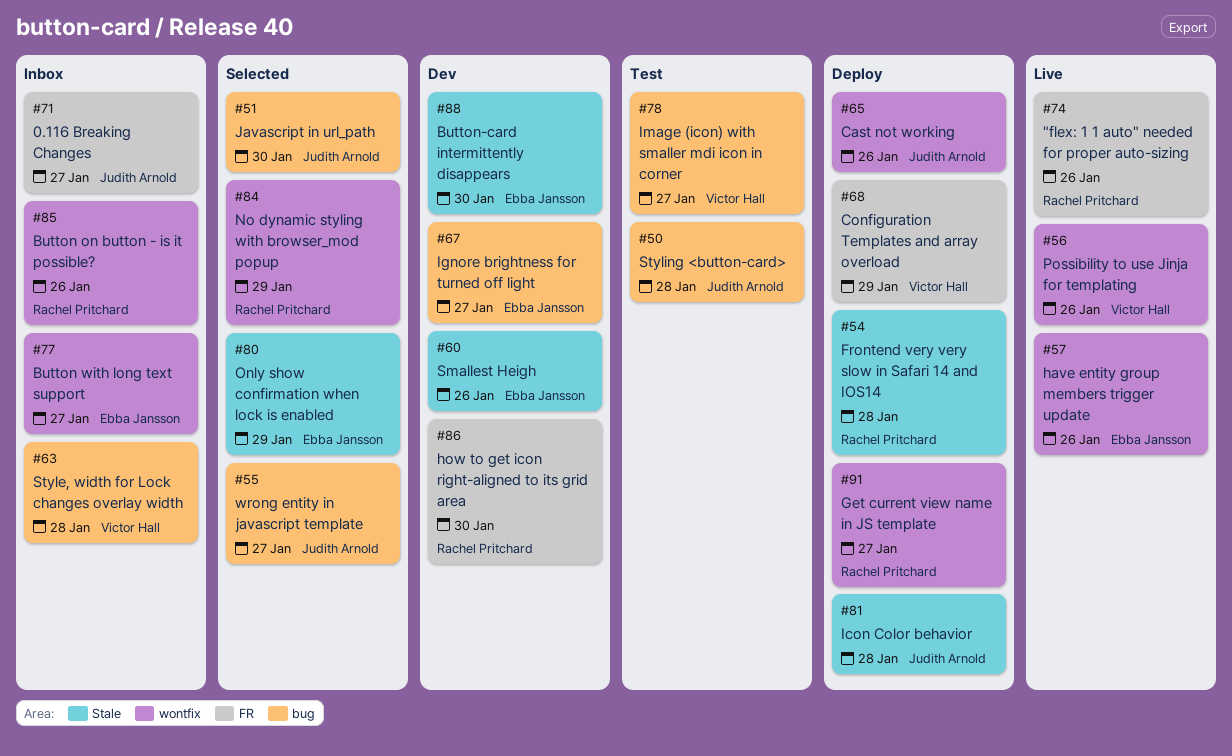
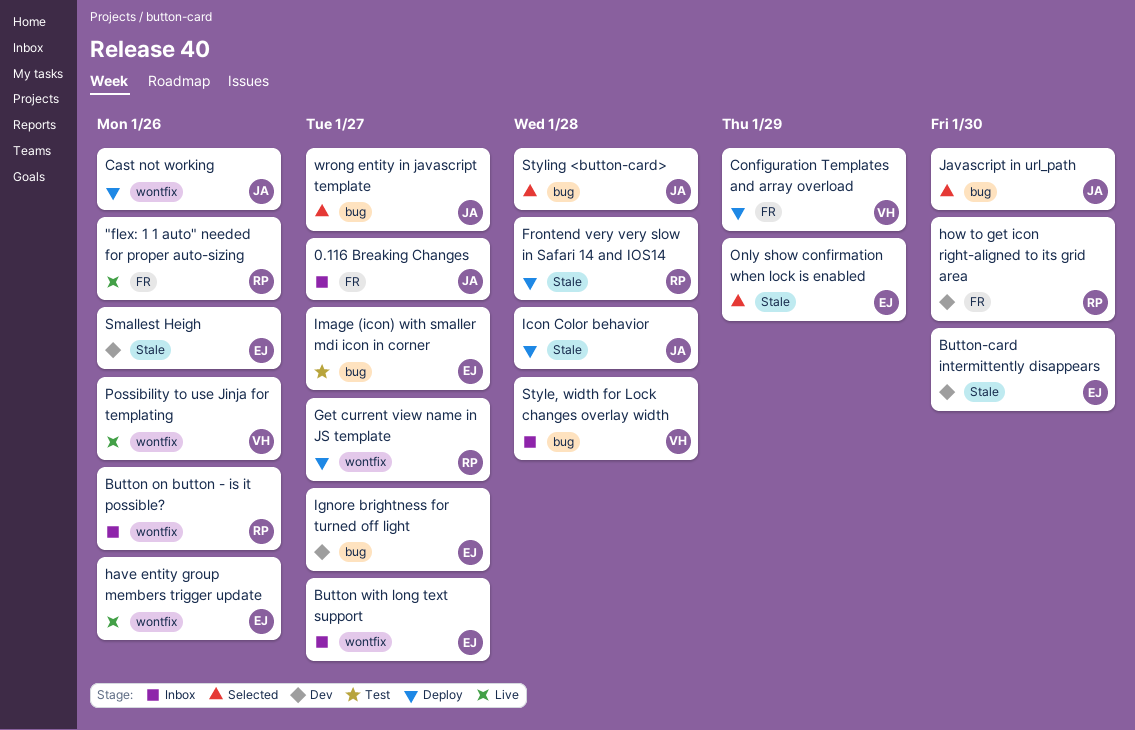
Image (icon) with smaller mdi icon in corner, owner: Victor Hall -> Ebba Jansson
No dynamic styling with browser_mod popup: present -> none
Styling <button-card>, status: Test -> Selected

